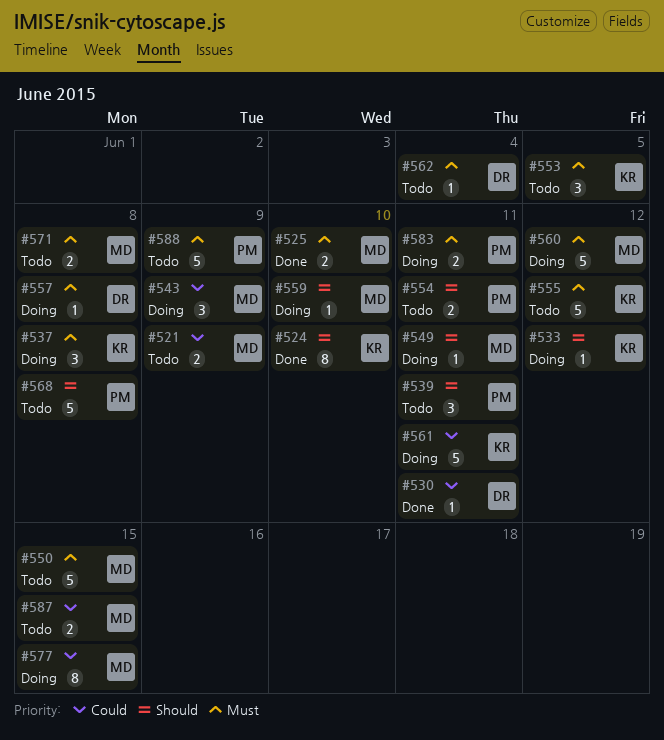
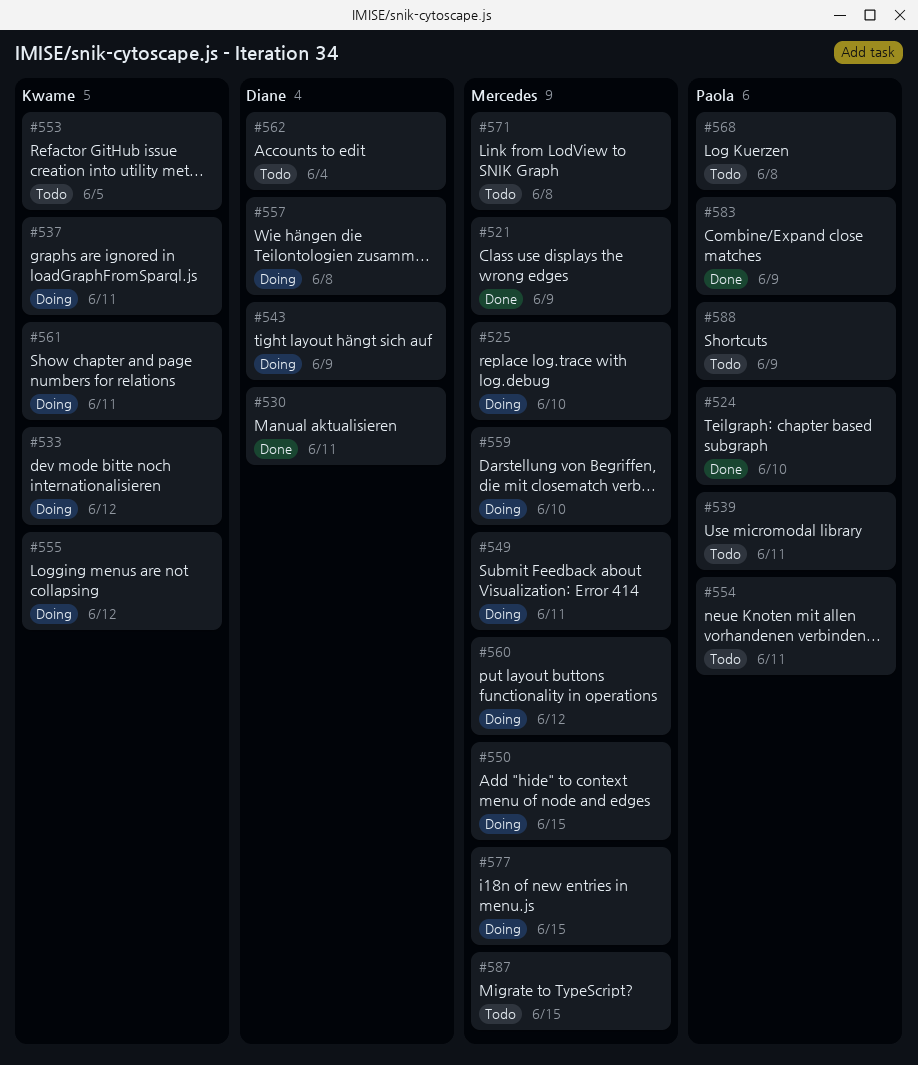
#521, status: Todo -> Done
#524, owner: Kwame -> Paola
#525, status: Done -> Doing
#537, due: Jun 8 -> Jun 11
#543, owner: Mercedes -> Diane
#550, status: Todo -> Doing
#555, status: Todo -> Doing
#583, status: Doing -> Done
#583, due: Jun 11 -> Jun 9

